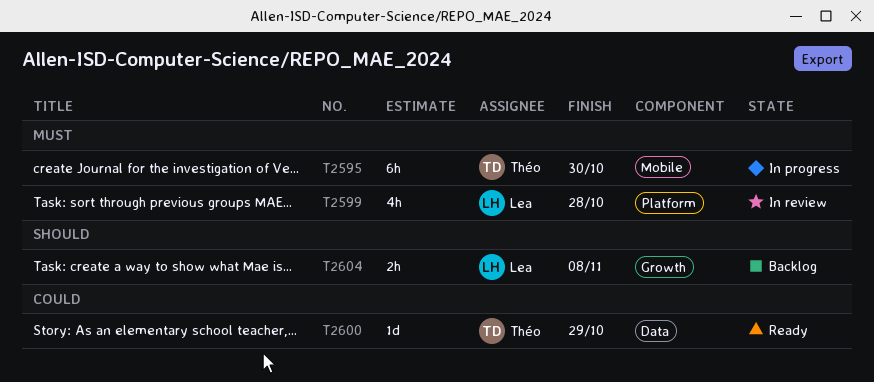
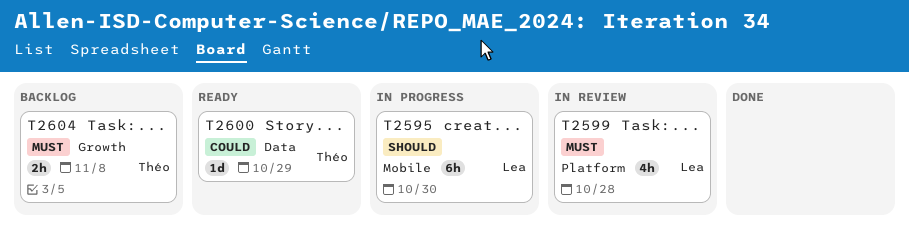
T2595, owner: Théo -> Lea
T2595, priority: Must -> Should
T2604, owner: Lea -> Théo
T2604, priority: Should -> Must

